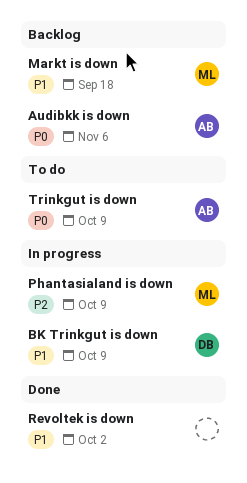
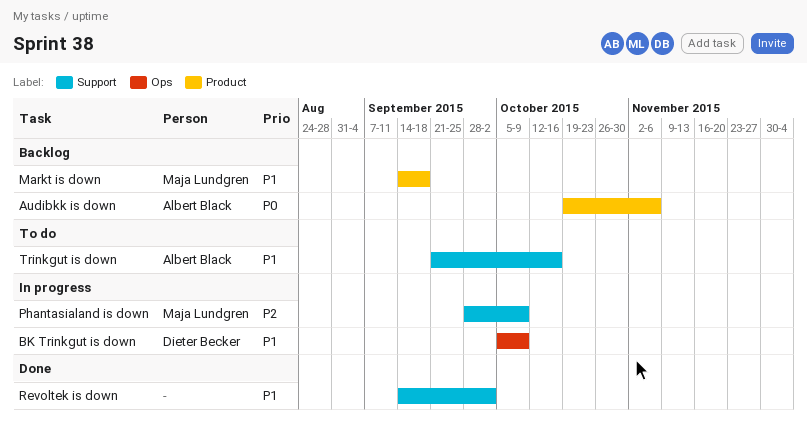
Trinkgut is down, priority: P0 -> P1
Trinkgut is down, due: Oct 9 -> Oct 16

